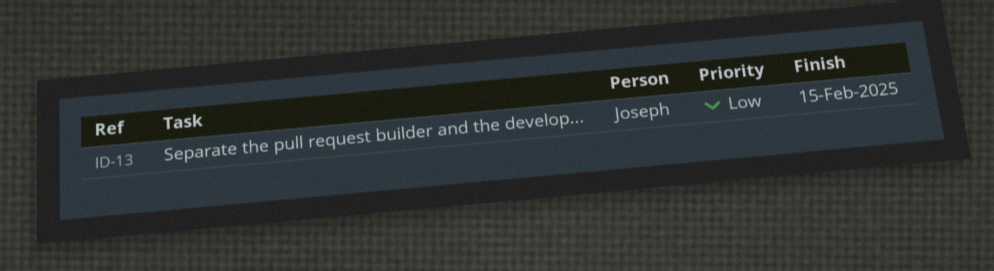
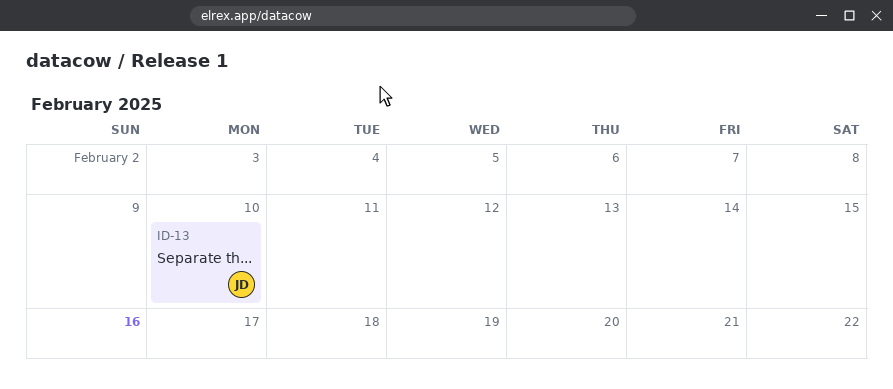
ID-13, due: Feb 15 -> Feb 10

